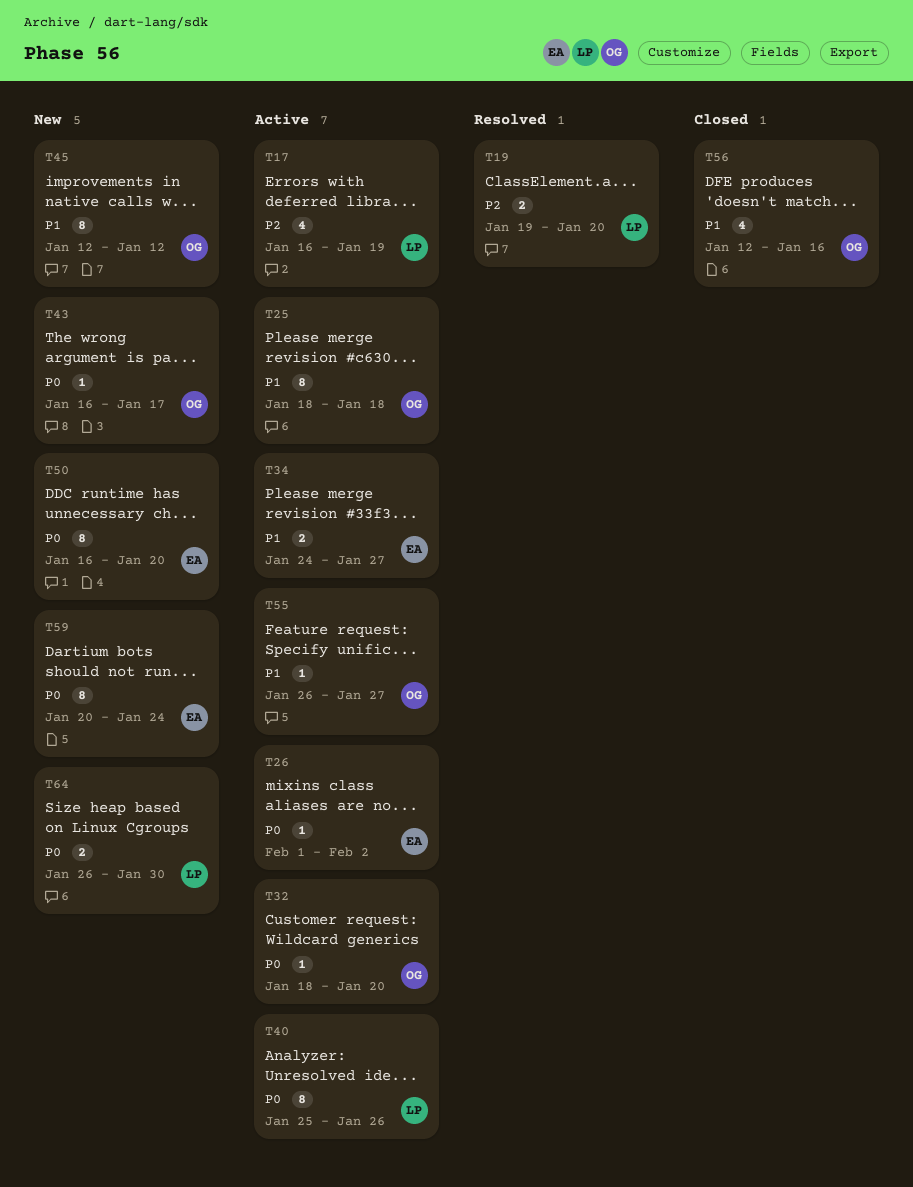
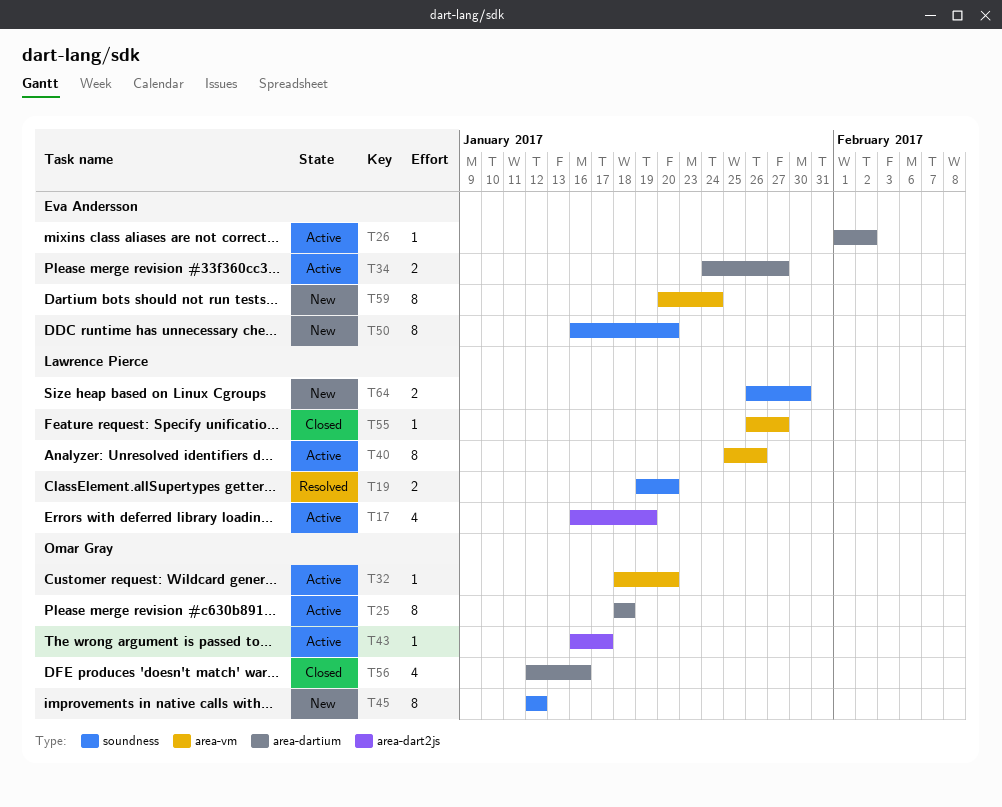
T43, status: New -> Active
T55, status: Active -> Closed
T55, owner: Omar Gray -> Lawrence Pierce

